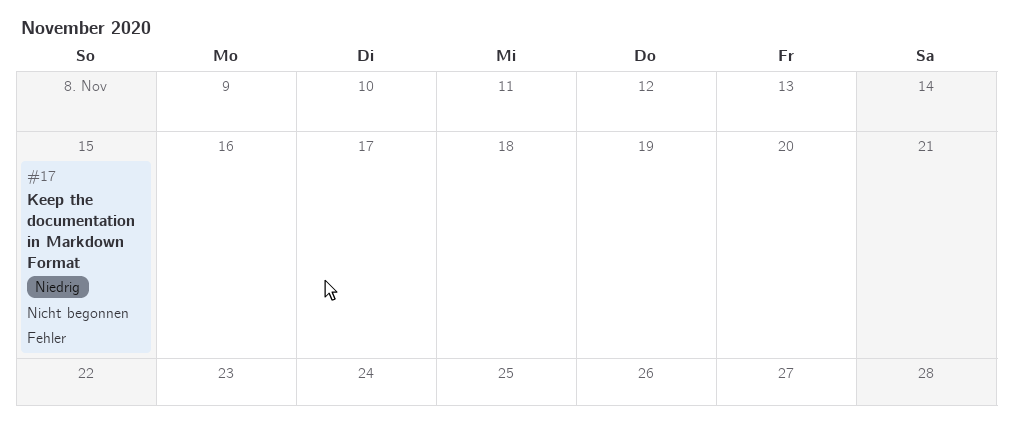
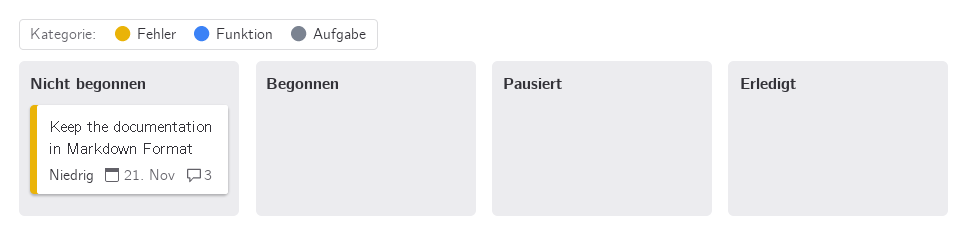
Keep the documentation in Markdown Format, due: Nov 15 -> Nov 21

